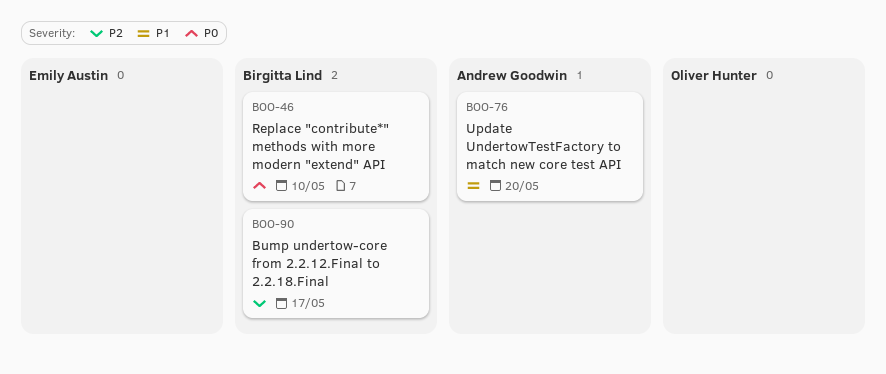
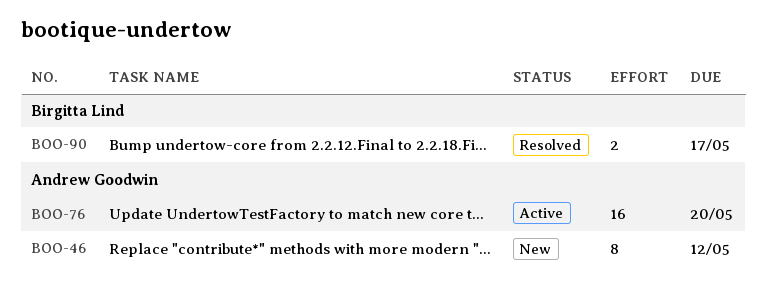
BOO-46, owner: Birgitta Lind -> Andrew Goodwin
BOO-46, due: May 10 -> May 12

